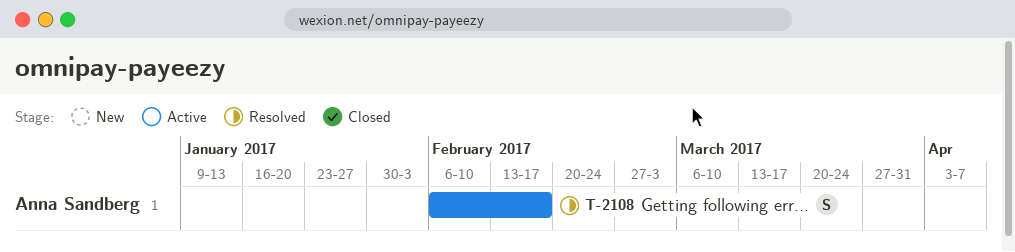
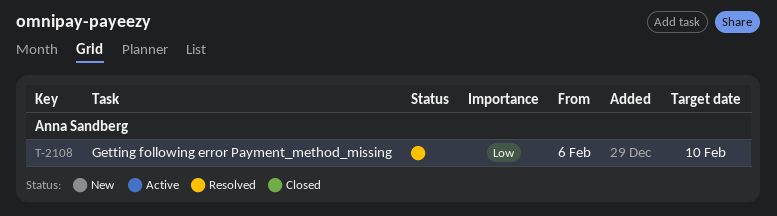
T-2108, due: Feb 17 -> Feb 10

